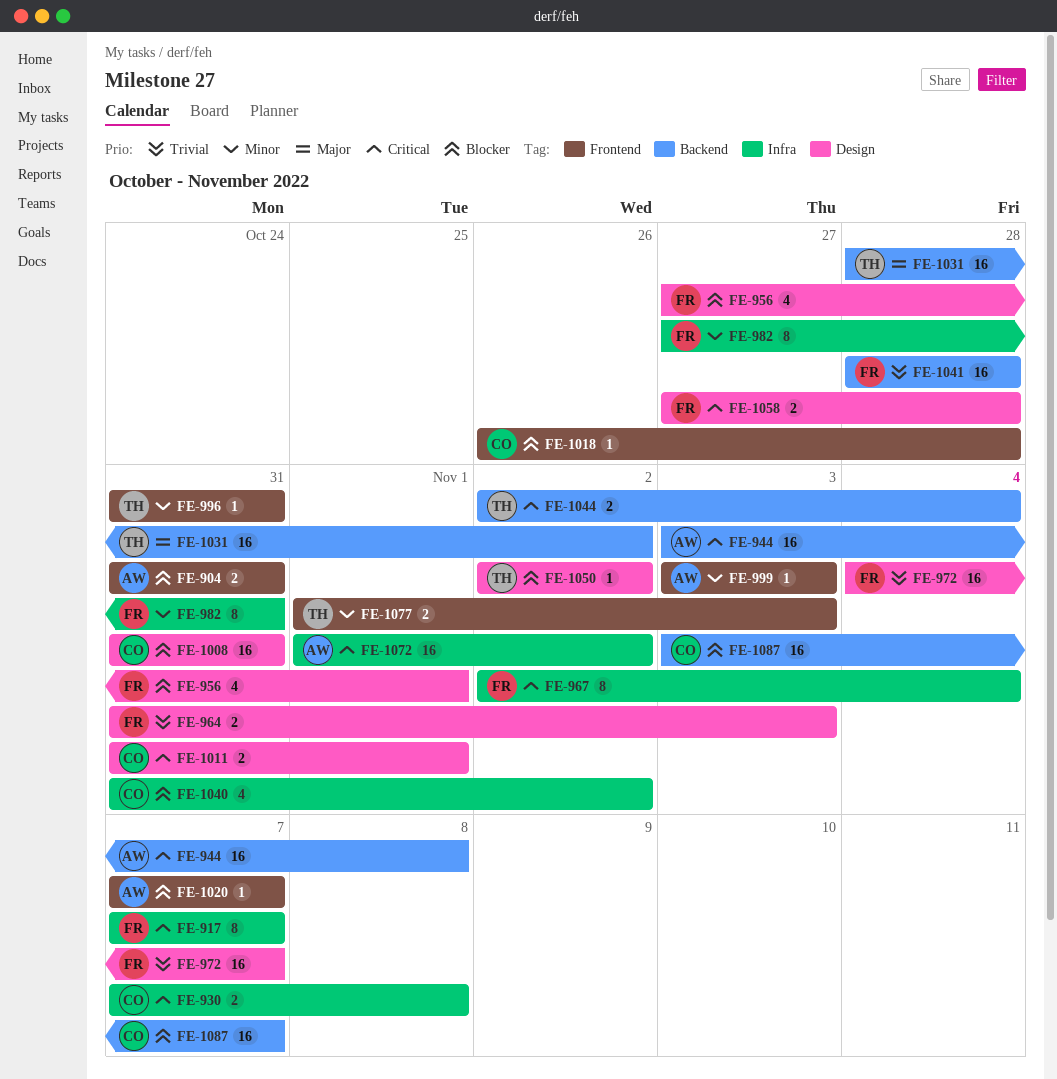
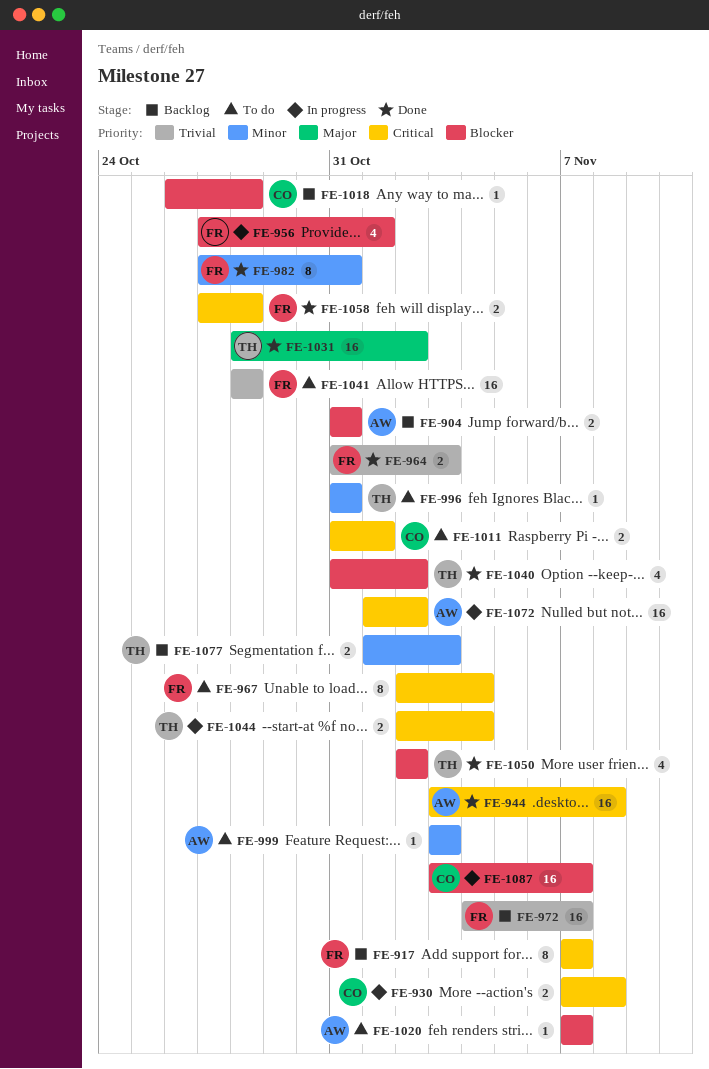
FE-1008: present -> none
FE-1040, owner: CO -> TH
FE-1050, estimate: 1 -> 4

